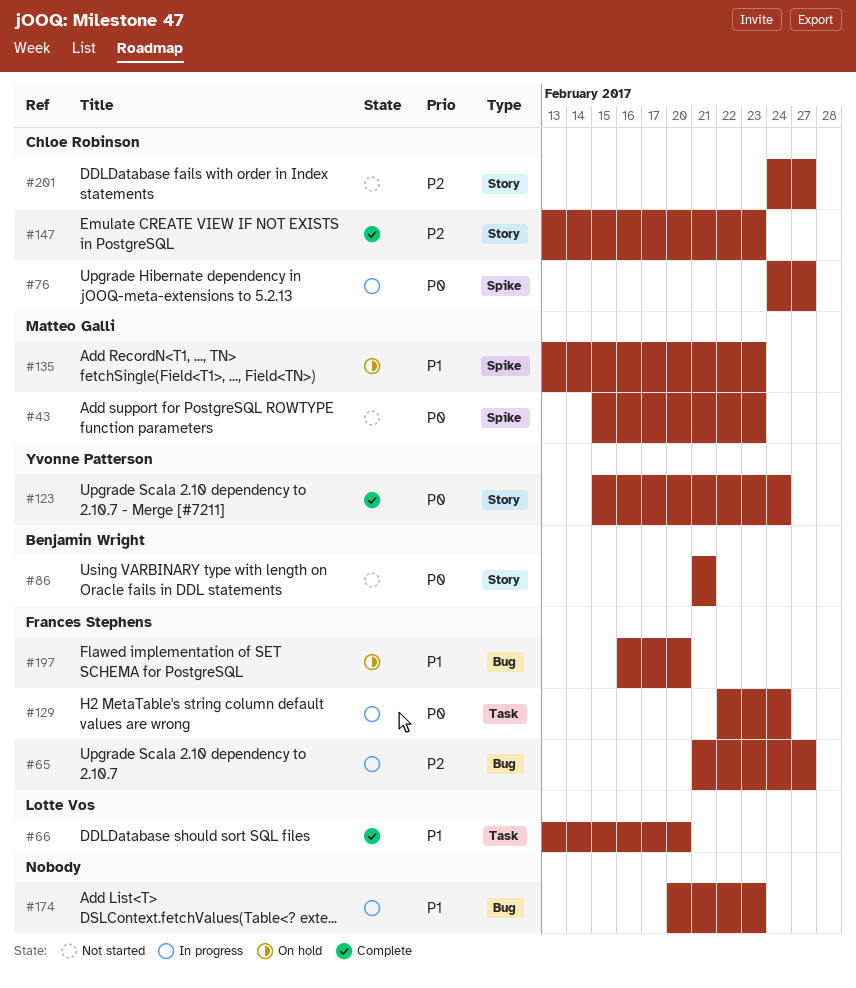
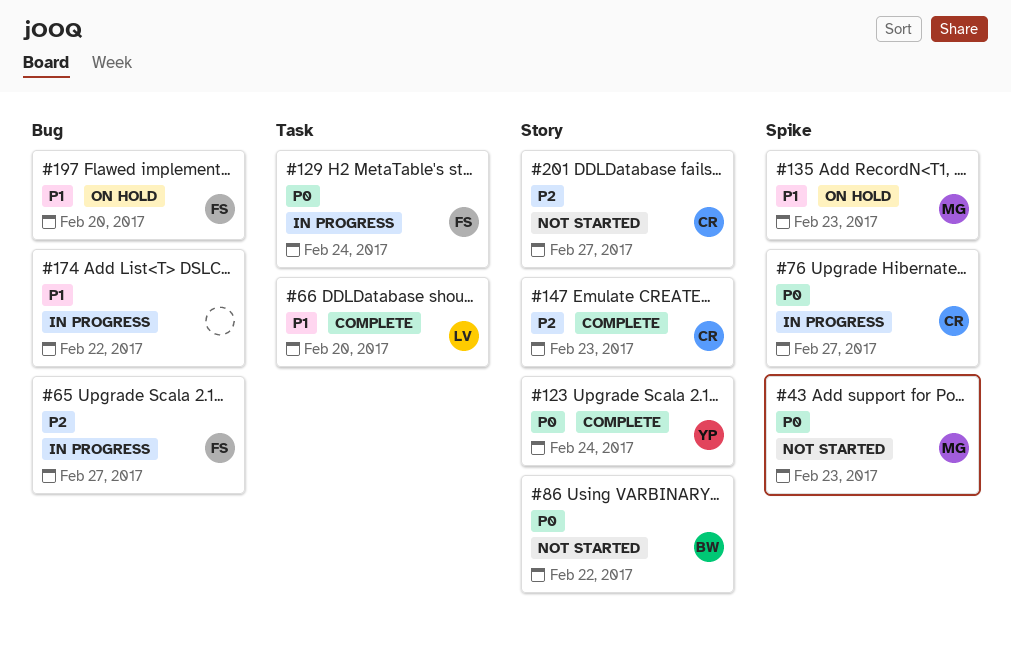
#86, due: Feb 21 -> Feb 22
#174, due: Feb 23 -> Feb 22

